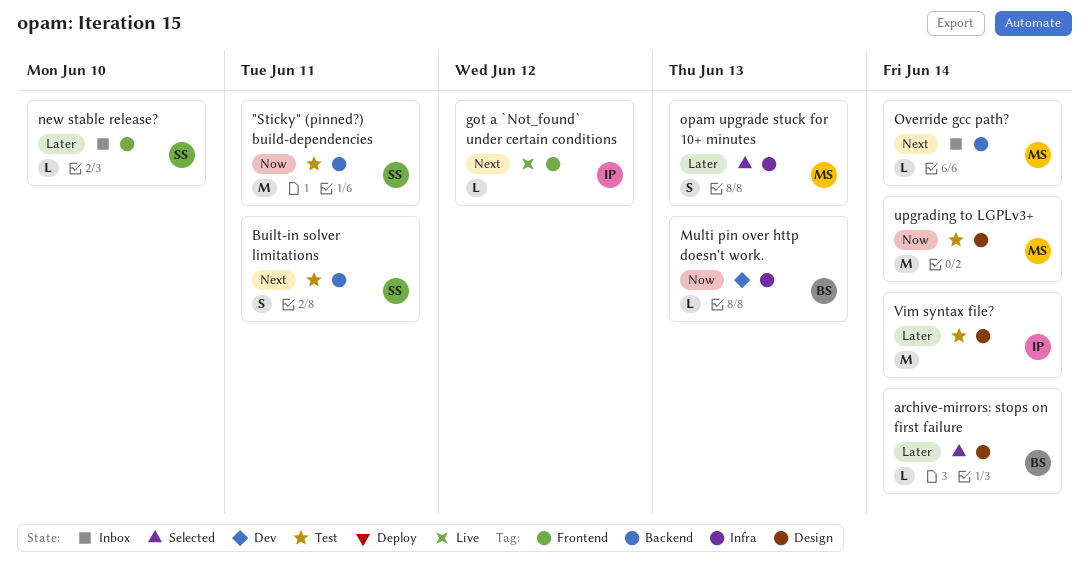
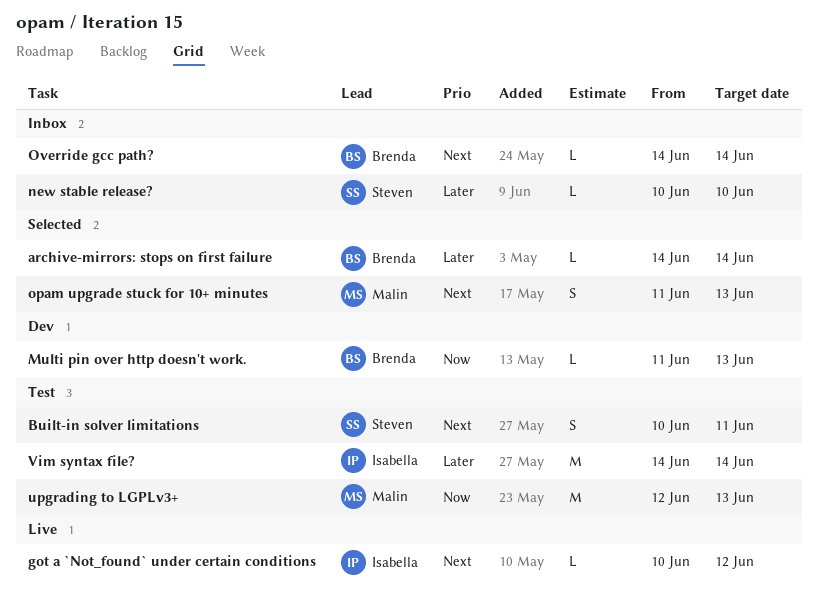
"Sticky" (pinned?) build-dependencies: present -> none
opam upgrade stuck for 10+ minutes, priority: Later -> Next
Override gcc path?, owner: Malin -> Brenda
upgrading to LGPLv3+, due: Jun 14 -> Jun 13

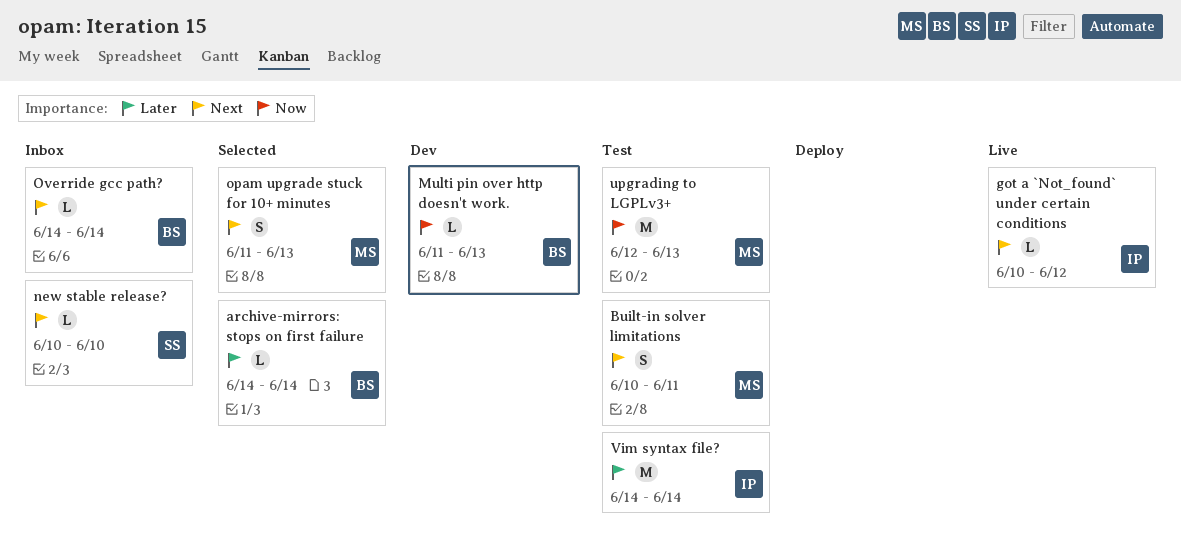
Built-in solver limitations, owner: Steven -> Malin
new stable release?, priority: Later -> Next

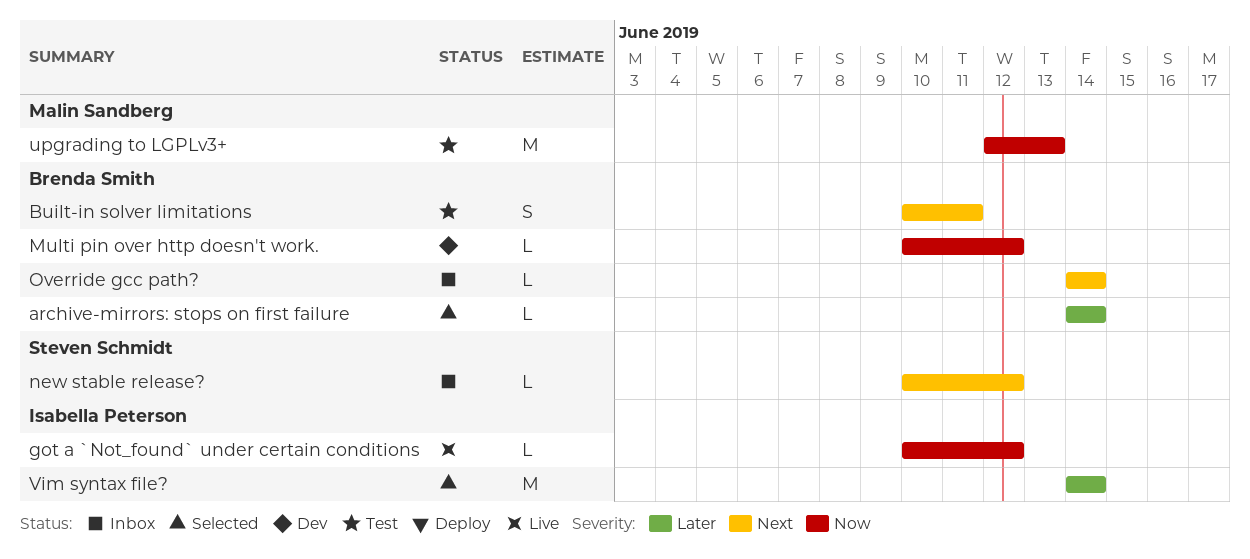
Built-in solver limitations, owner: Malin Sandberg -> Brenda Smith
got a `Not_found` under certain conditions, priority: Next -> Now
Multi pin over http doesn't work., start: Jun 11 -> Jun 10
Multi pin over http doesn't work., due: Jun 13 -> Jun 12
new stable release?, due: Jun 10 -> Jun 12
opam upgrade stuck for 10+ minutes: present -> none
Vim syntax file?, status: Test -> Selected

